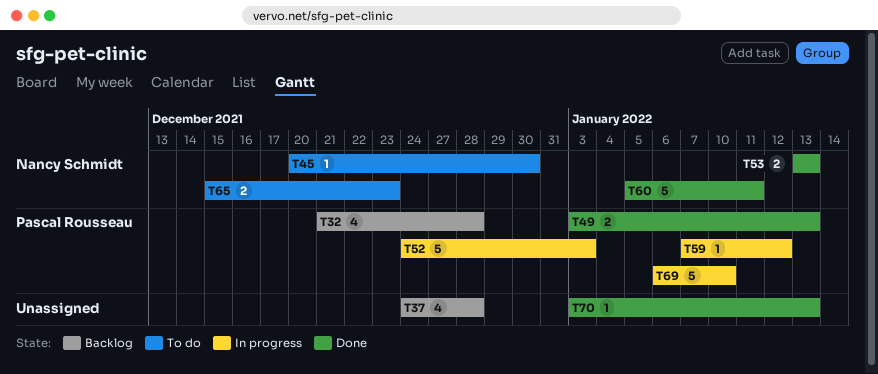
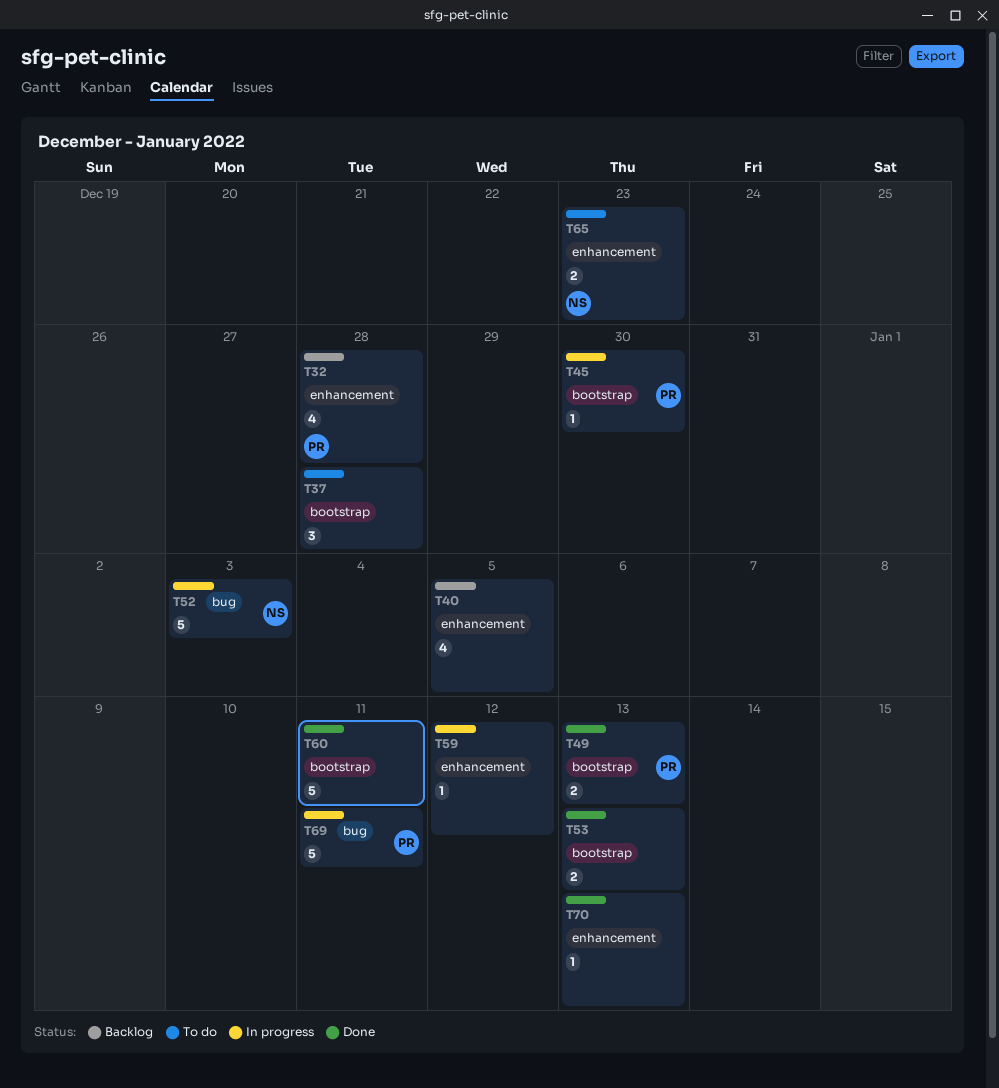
T37, status: Backlog -> To do
T37, estimate: 4 -> 3
T40: none -> present
T45, status: To do -> In progress
T45, owner: Nancy Schmidt -> Pascal Rousseau
T52, owner: Pascal Rousseau -> Nancy Schmidt
T53, owner: Nancy Schmidt -> none
T59, owner: Pascal Rousseau -> none
T60, owner: Nancy Schmidt -> none
T69, due: Jan 10 -> Jan 11

